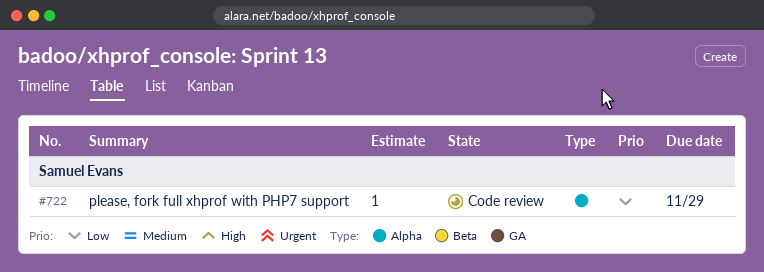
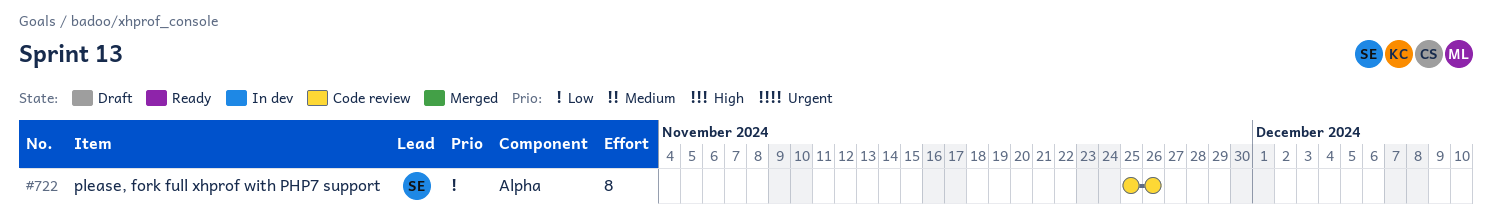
#722, estimate: 1 -> 8
#722, due: Nov 29 -> Nov 26

